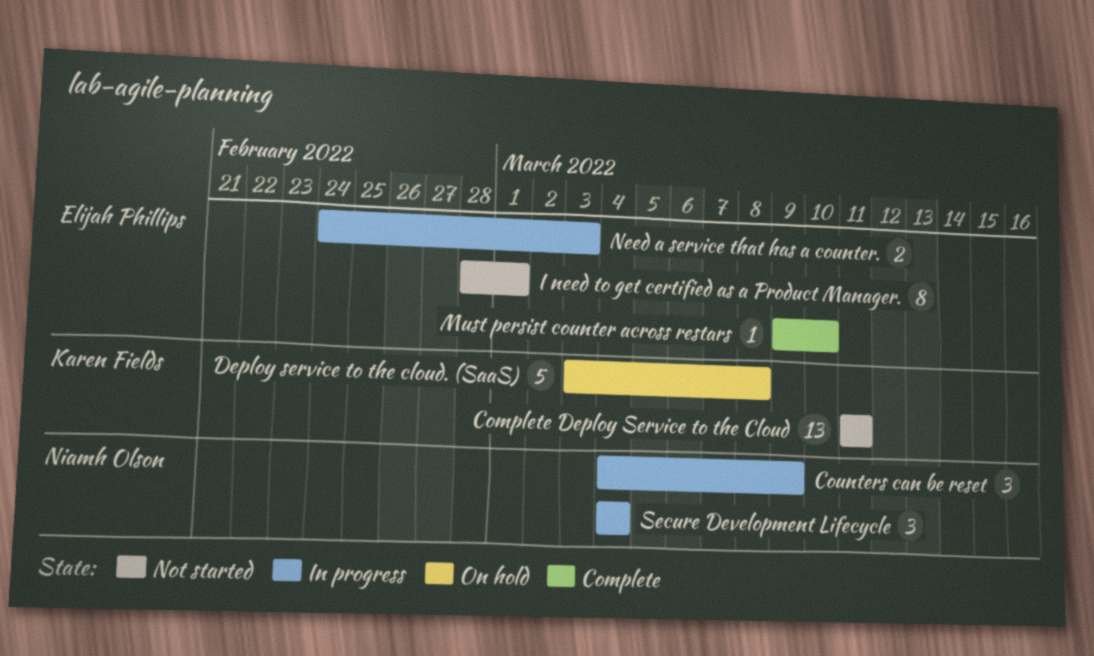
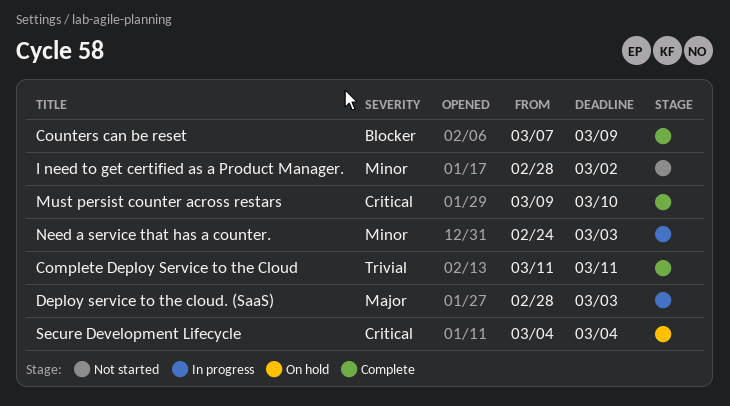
Complete Deploy Service to the Cloud, status: Not started -> Complete
Counters can be reset, status: In progress -> Complete
Counters can be reset, start: Mar 4 -> Mar 7
Deploy service to the cloud. (SaaS), status: On hold -> In progress
Deploy service to the cloud. (SaaS), start: Mar 3 -> Feb 28
Deploy service to the cloud. (SaaS), due: Mar 8 -> Mar 3
I need to get certified as a Product Manager., due: Mar 1 -> Mar 2
Secure Development Lifecycle, status: In progress -> On hold

